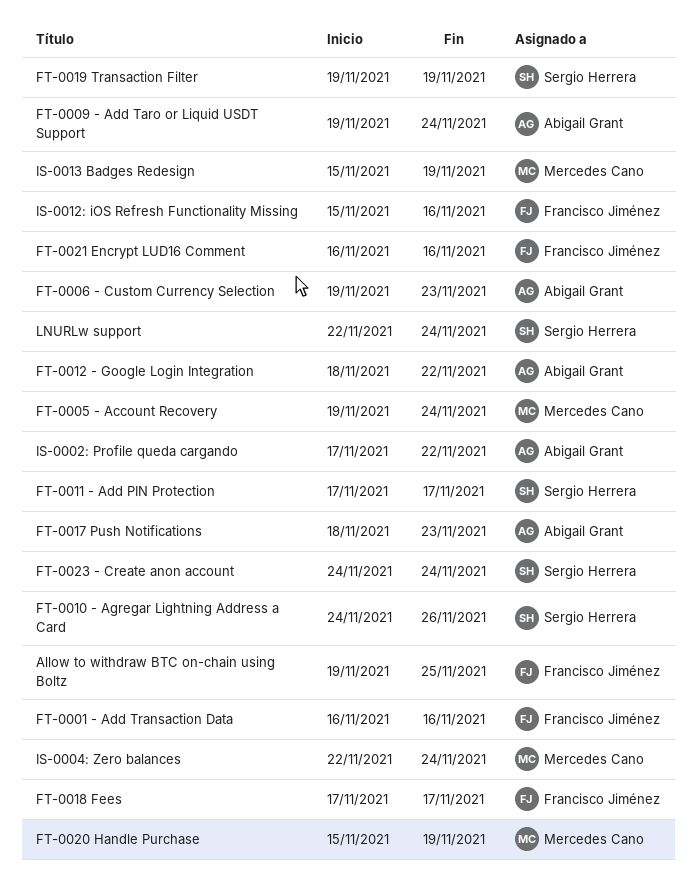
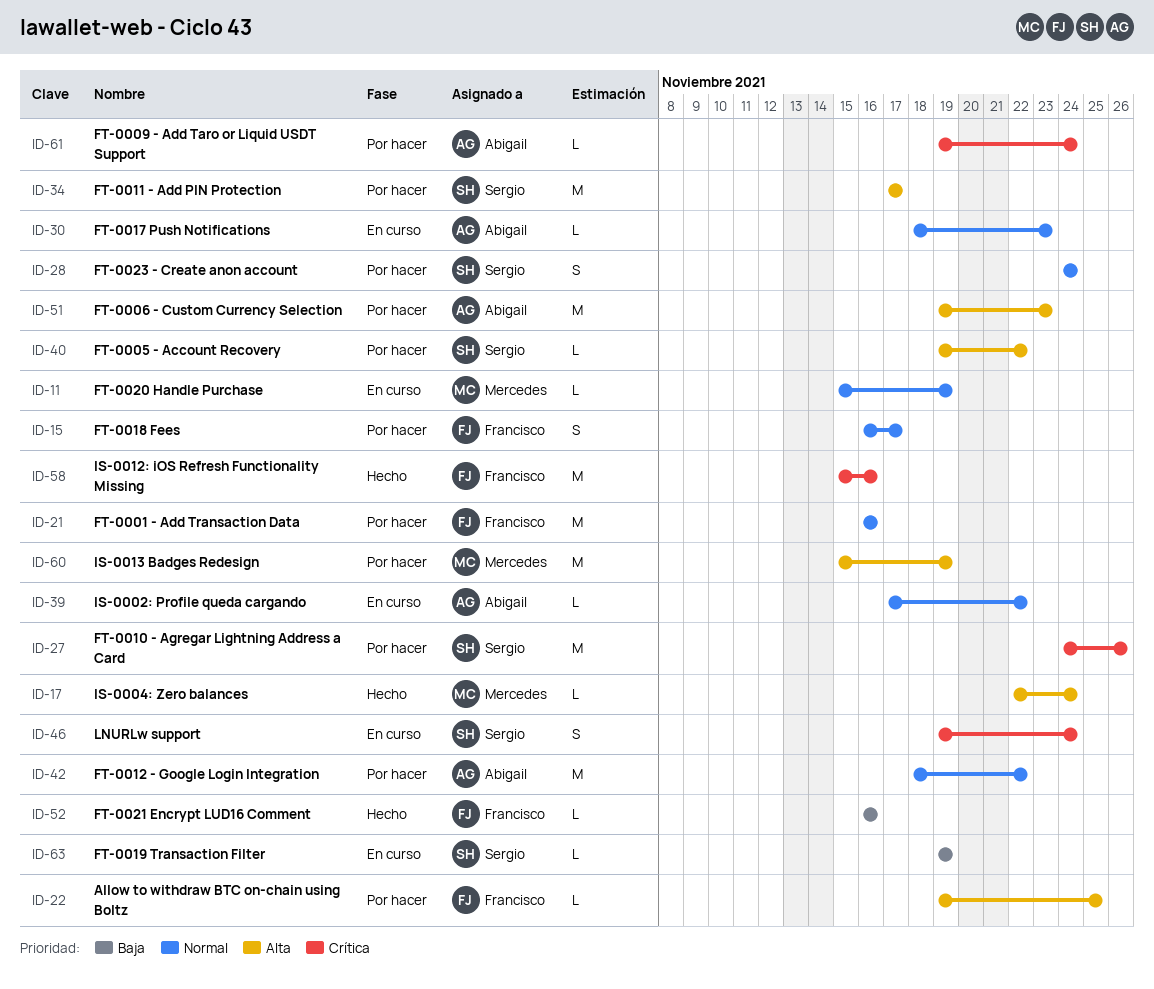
FT-0005 - Account Recovery, owner: Mercedes Cano -> Sergio Herrera
FT-0005 - Account Recovery, due: Nov 24 -> Nov 22
FT-0018 Fees, start: Nov 17 -> Nov 16
LNURLw support, start: Nov 22 -> Nov 19

